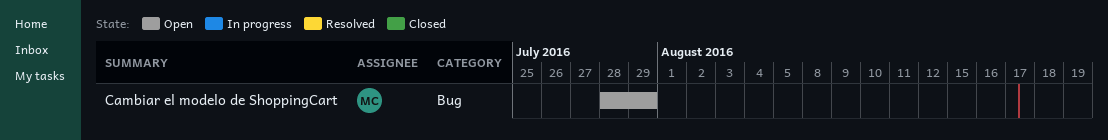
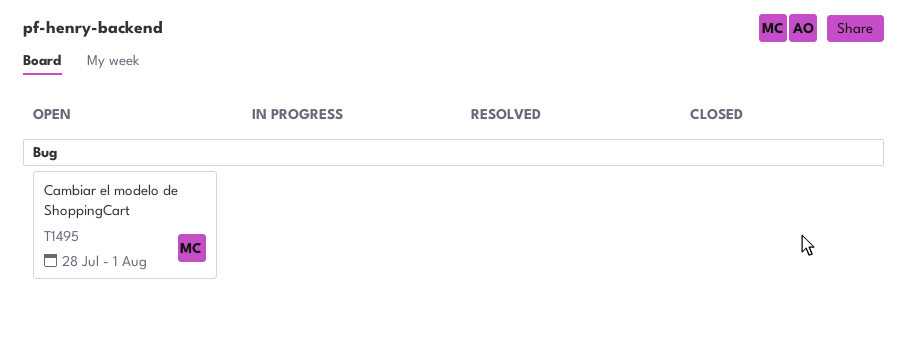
Cambiar el modelo de ShoppingCart, due: Jul 29 -> Aug 1

